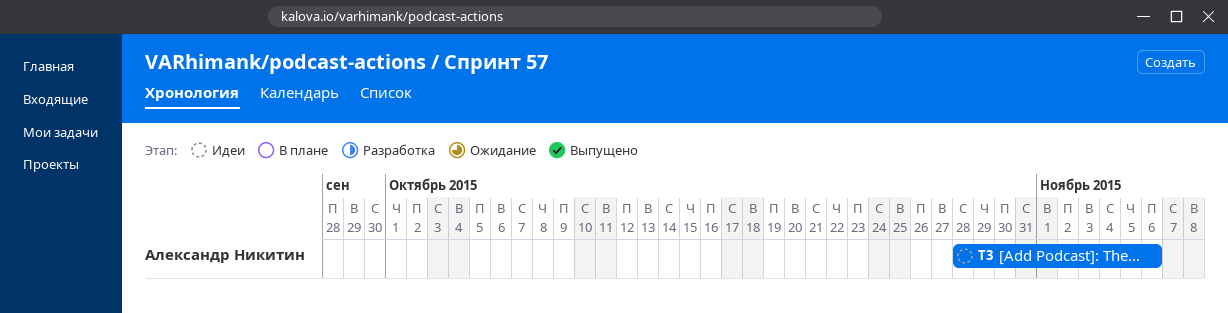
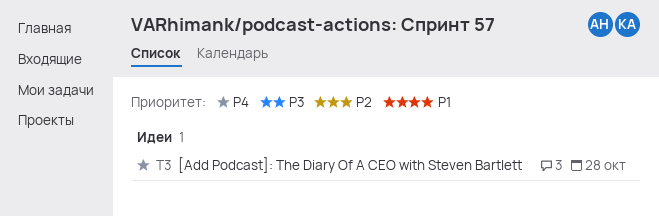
T3, due: Nov 6 -> Oct 28

